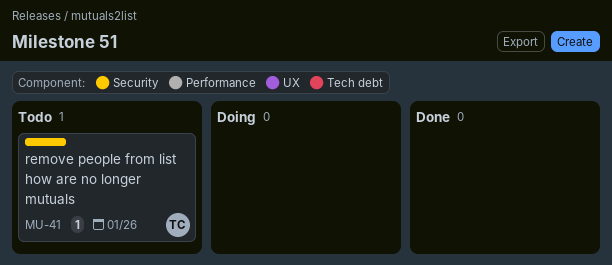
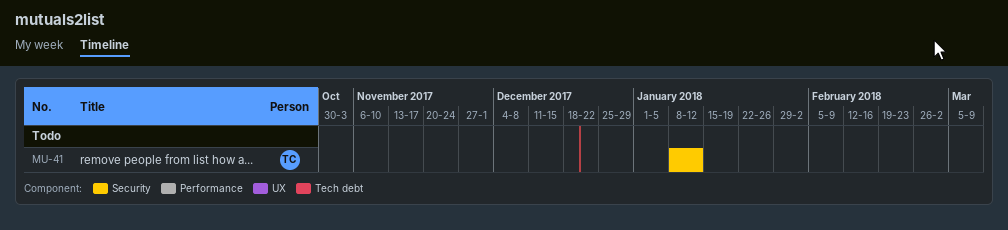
MU-41, due: Jan 26 -> Jan 12

